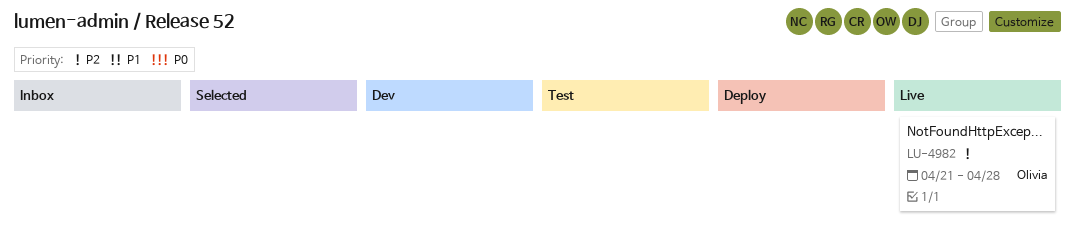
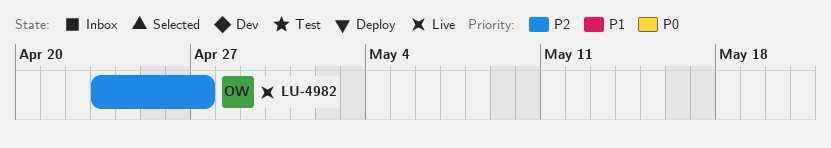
LU-4982, start: Apr 21 -> Apr 23
LU-4982, due: Apr 28 -> Apr 27

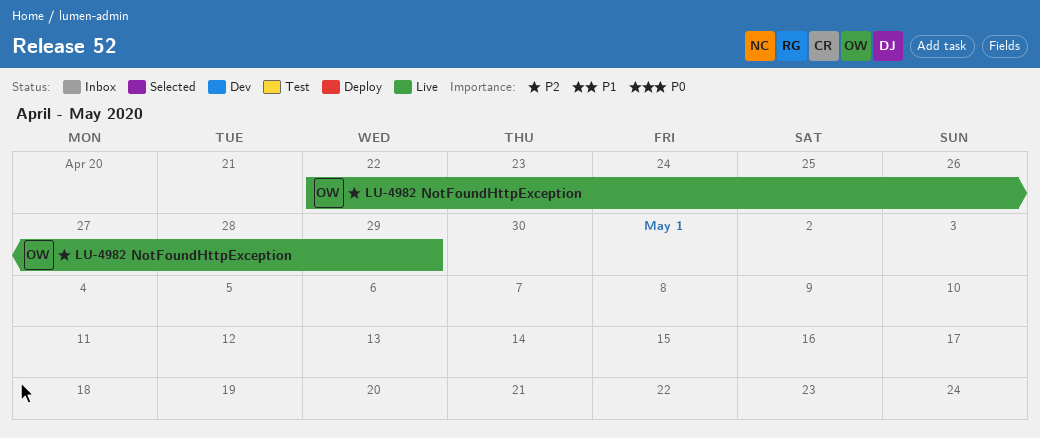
LU-4982, start: Apr 23 -> Apr 22
LU-4982, due: Apr 27 -> Apr 29

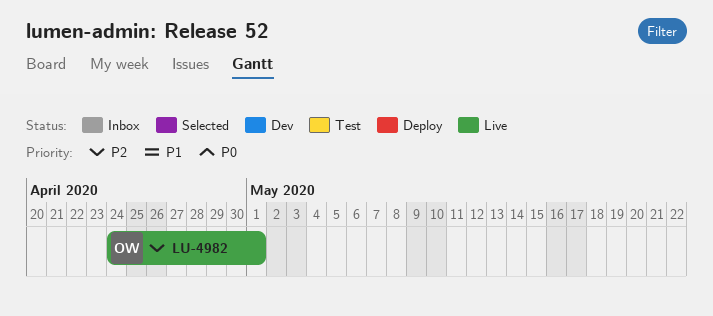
LU-4982, start: Apr 22 -> Apr 24
LU-4982, due: Apr 29 -> May 1

